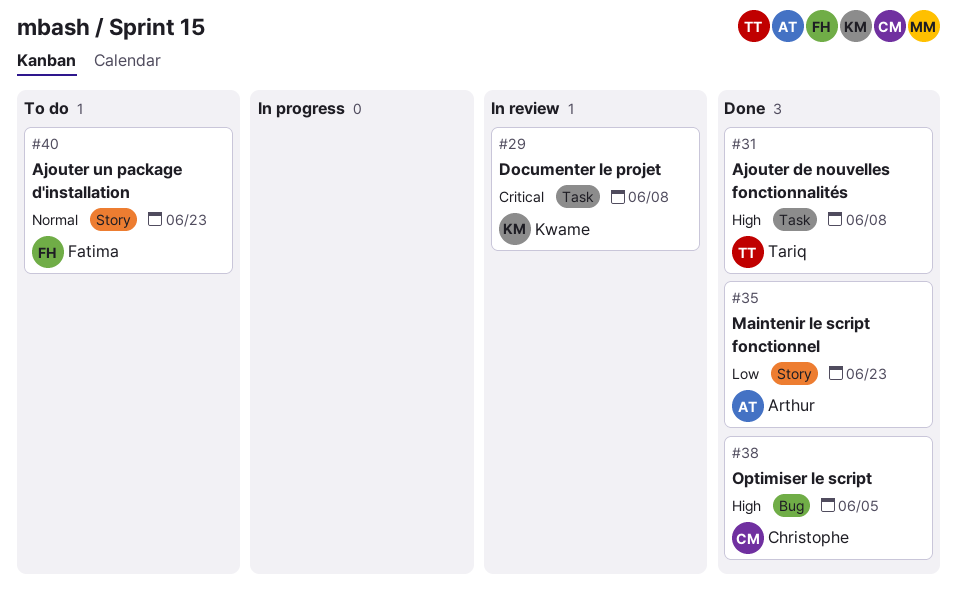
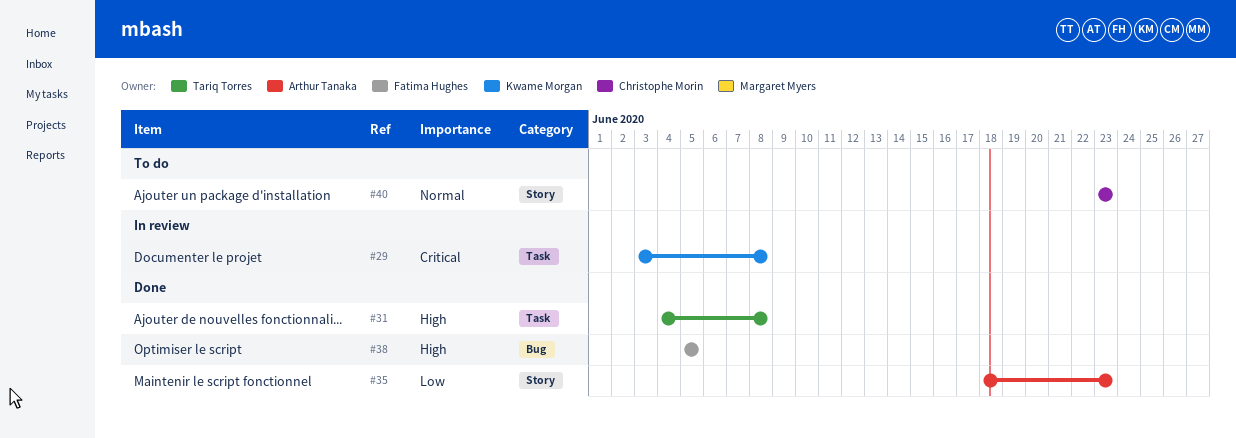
#38, owner: Christophe Morin -> Fatima Hughes
#40, owner: Fatima Hughes -> Christophe Morin

